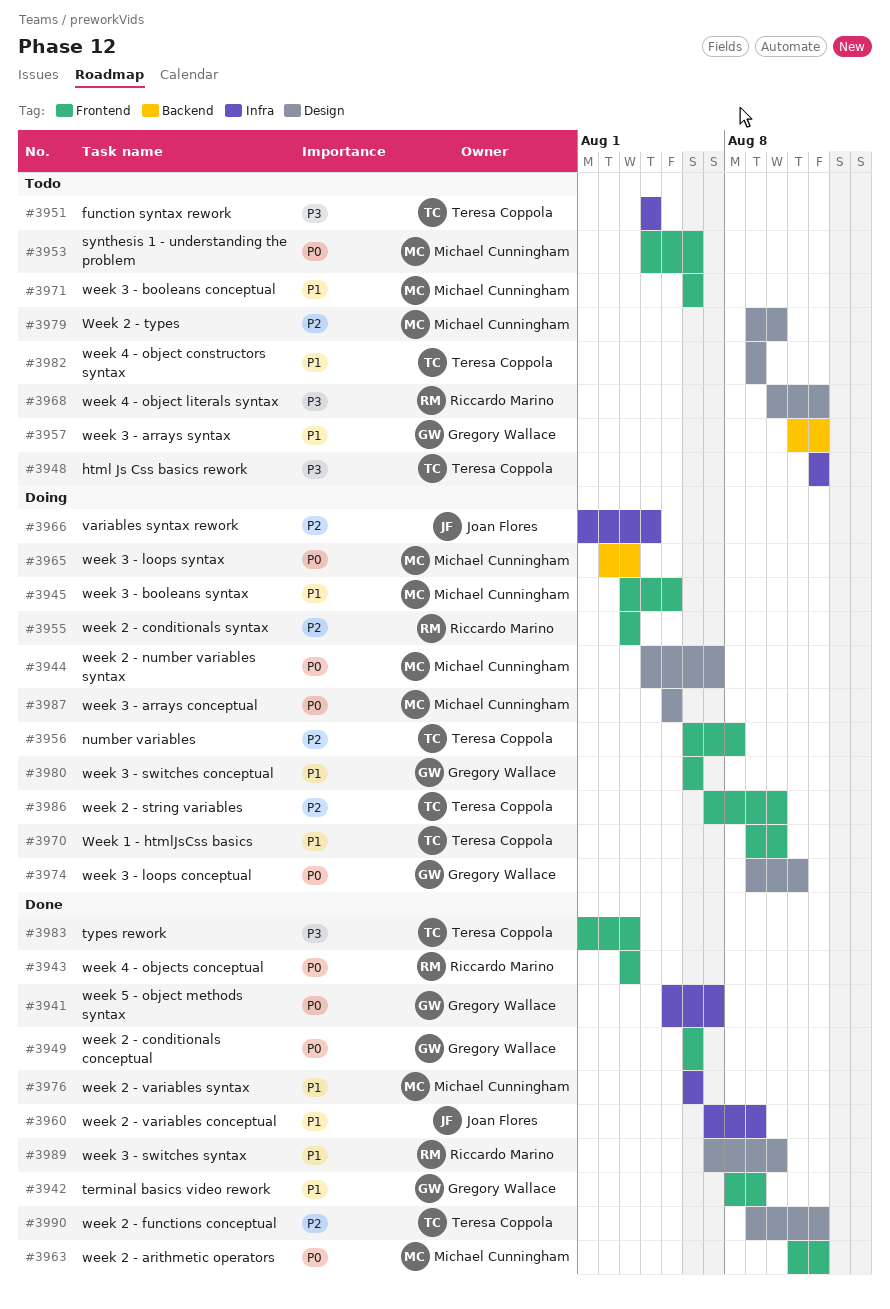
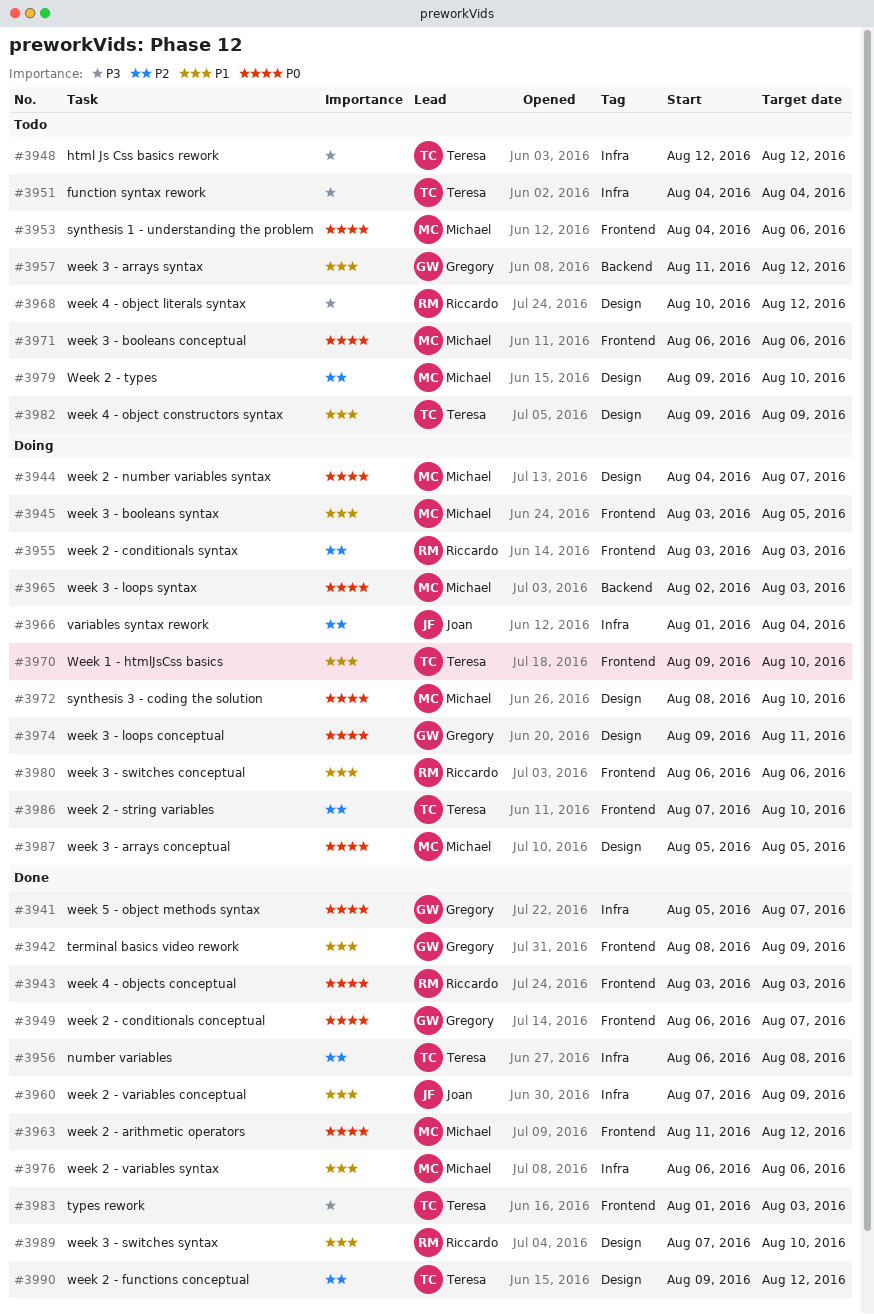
#3949, due: Aug 6 -> Aug 7
#3956, status: Doing -> Done
#3956, label: Frontend -> Infra
#3971, priority: P1 -> P0
#3972: none -> present
#3980, owner: Gregory Wallace -> Riccardo Marino

